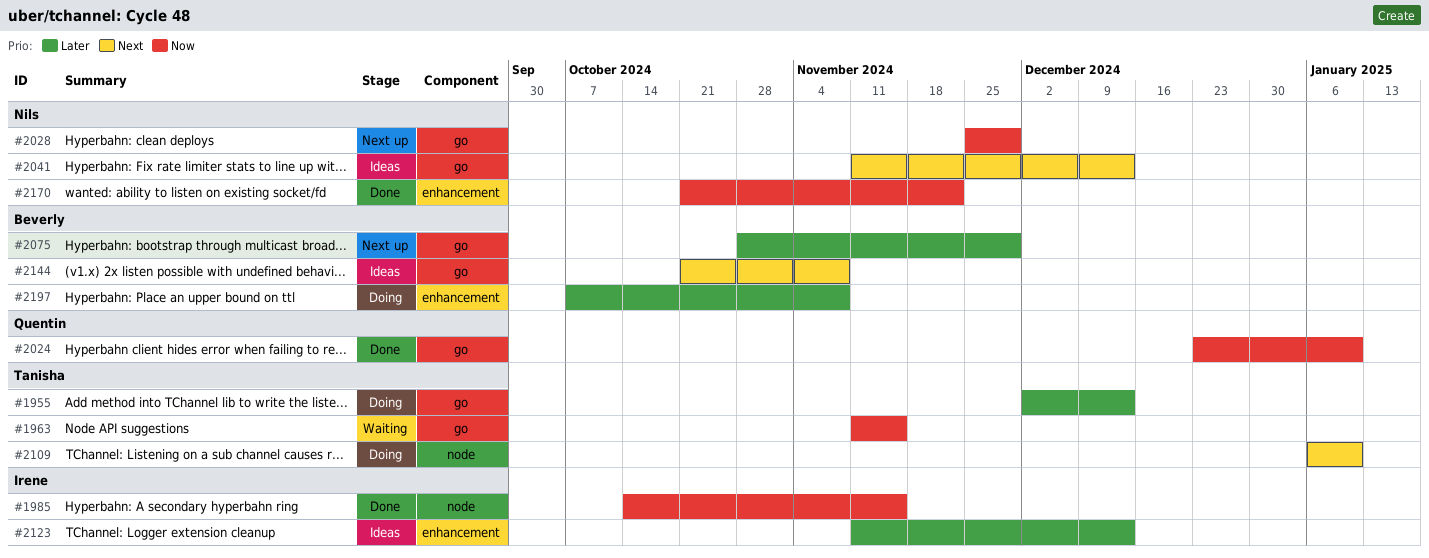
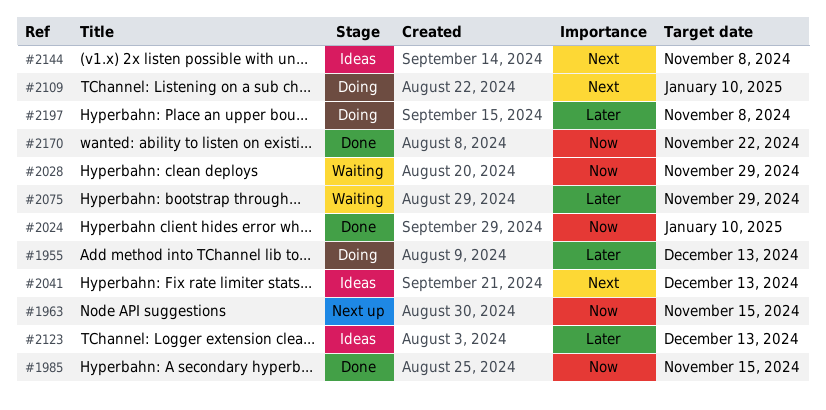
#1963, status: Waiting -> Next up
#2028, status: Next up -> Waiting
#2075, status: Next up -> Waiting

